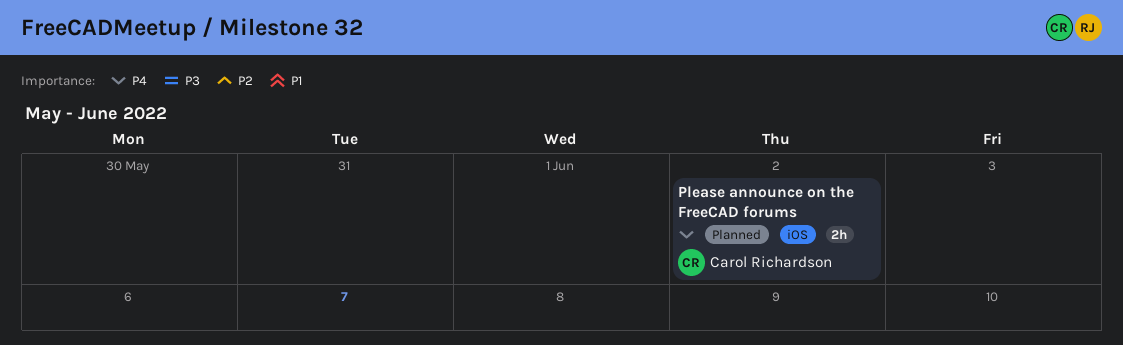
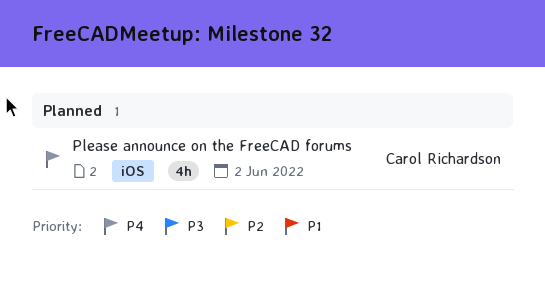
Please announce on the FreeCAD forums, estimate: 2h -> 4h

